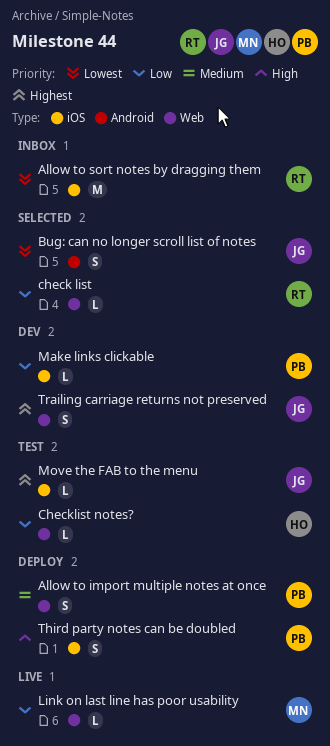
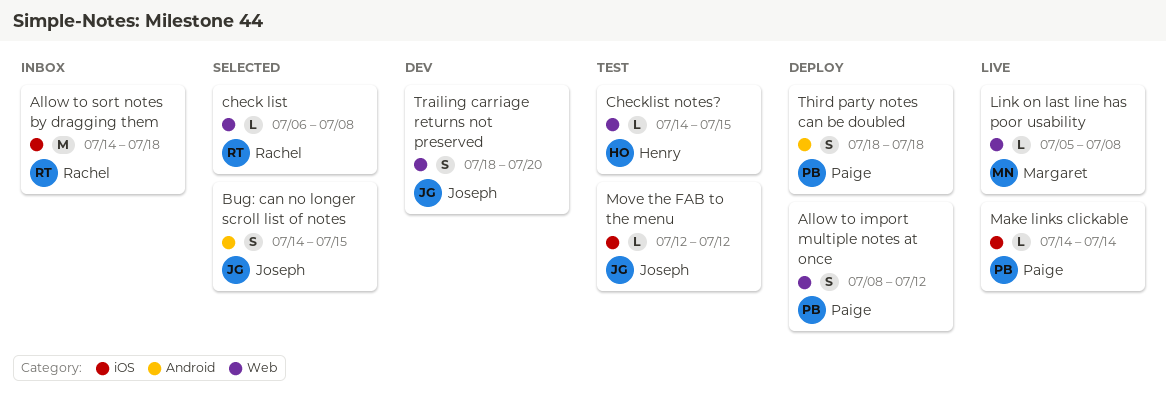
Make links clickable, status: Dev -> Live
Third party notes can be doubled, label: iOS -> Android

